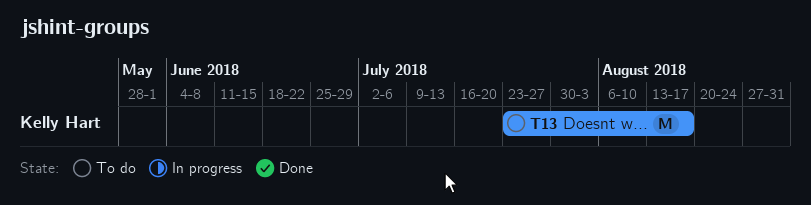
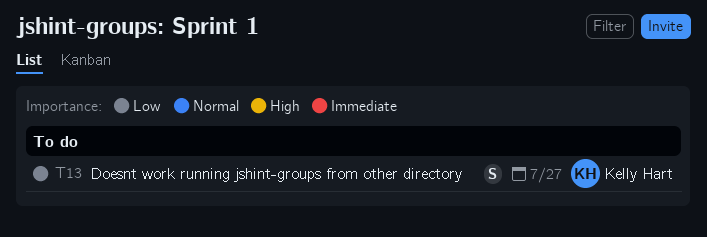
T13, estimate: M -> S
T13, due: Aug 17 -> Jul 27

